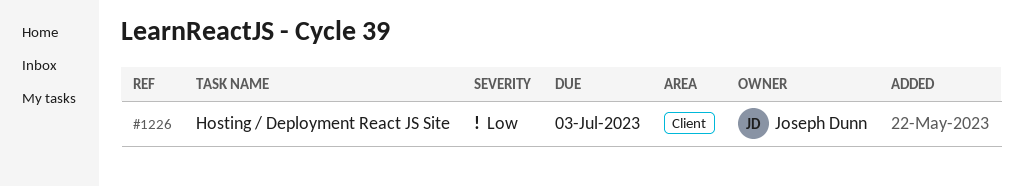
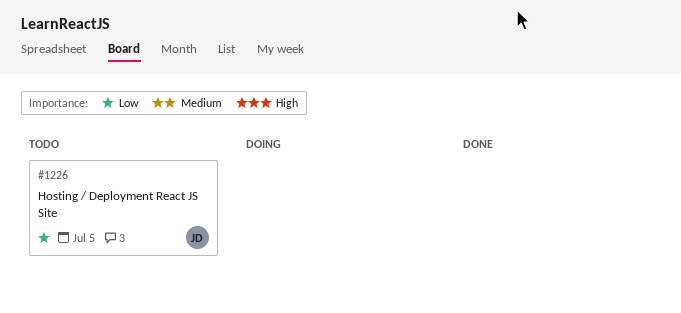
#1226, due: Jul 3 -> Jul 5

